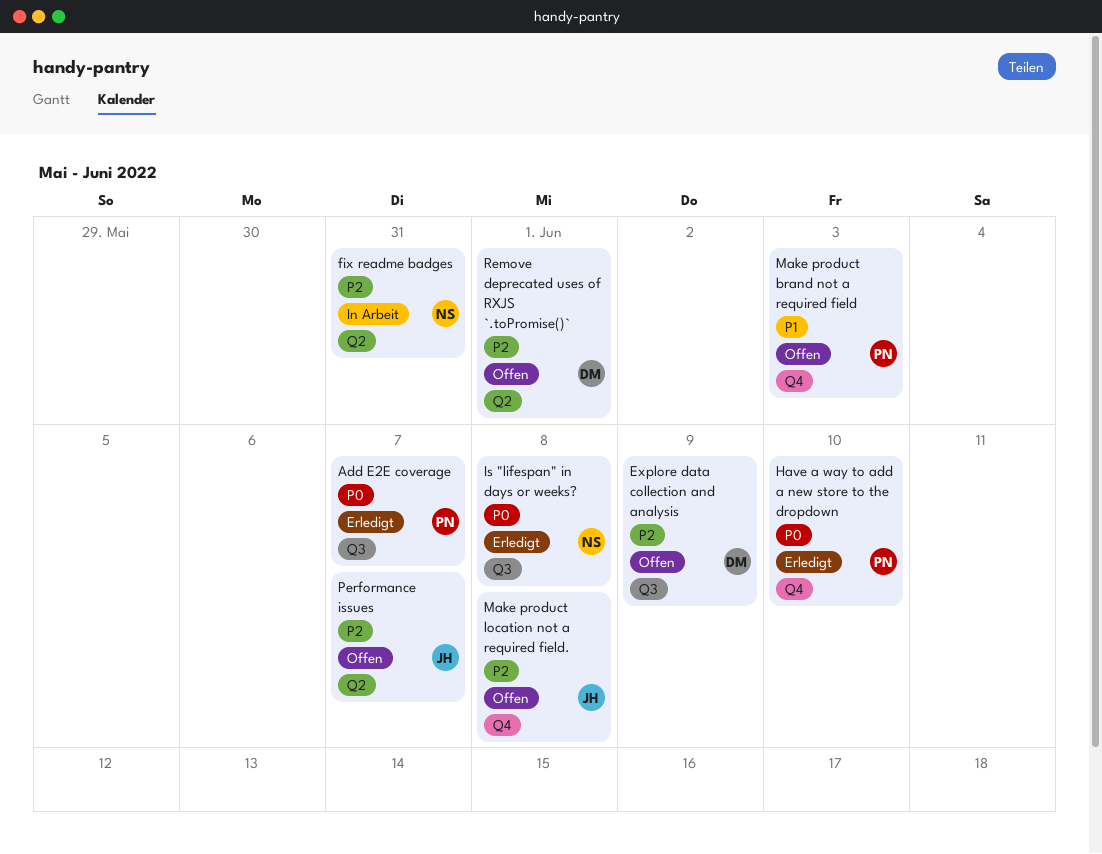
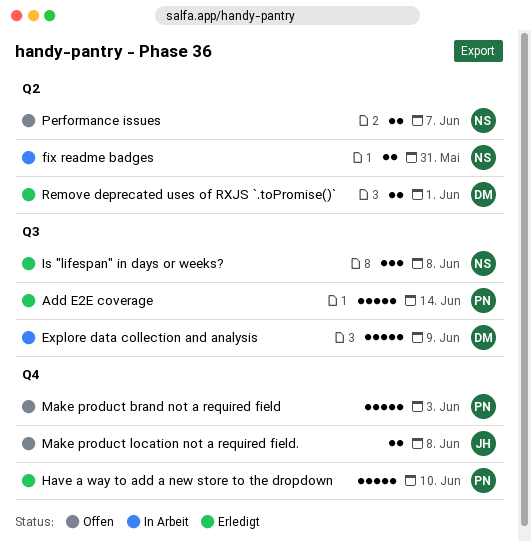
Add E2E coverage, due: Jun 7 -> Jun 14
Explore data collection and analysis, status: Offen -> In Arbeit
Performance issues, owner: JH -> NS
Remove deprecated uses of RXJS `.toPromise()`, status: Offen -> Erledigt

